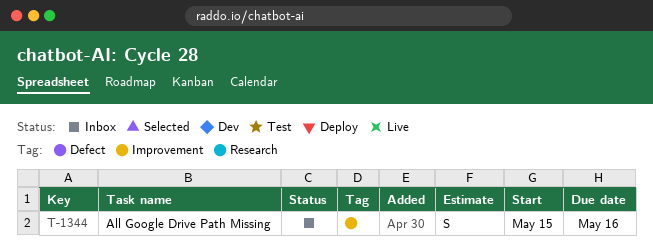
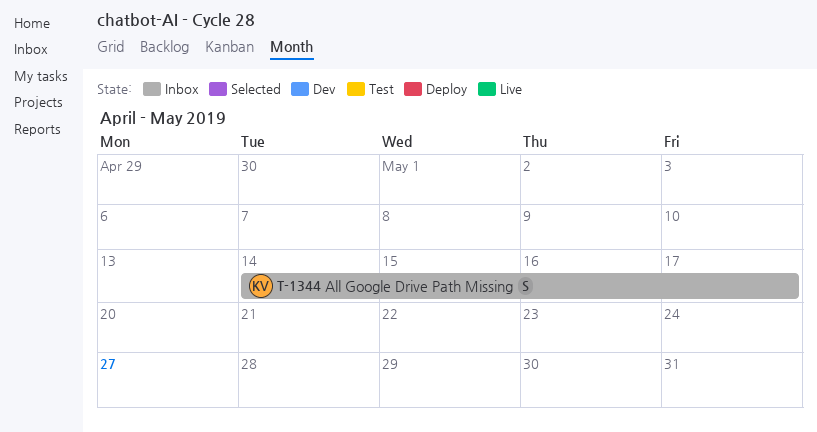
T-1344, start: May 15 -> May 14
T-1344, due: May 16 -> May 17

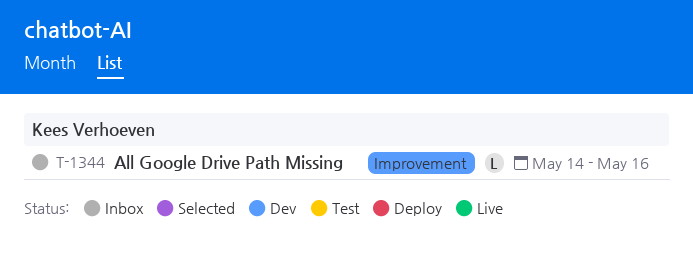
T-1344, estimate: S -> L
T-1344, due: May 17 -> May 16

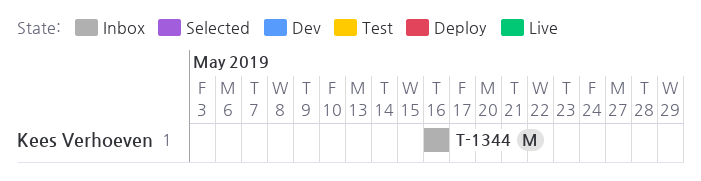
T-1344, estimate: L -> M
T-1344, start: May 14 -> May 16

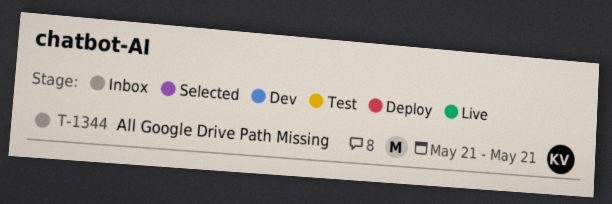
T-1344, start: May 16 -> May 21
T-1344, due: May 16 -> May 21

